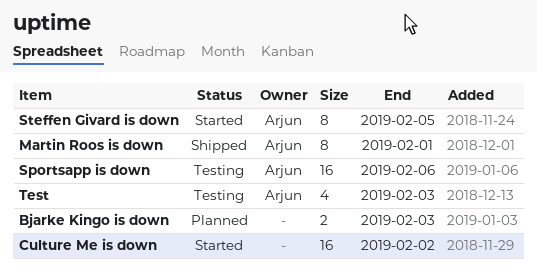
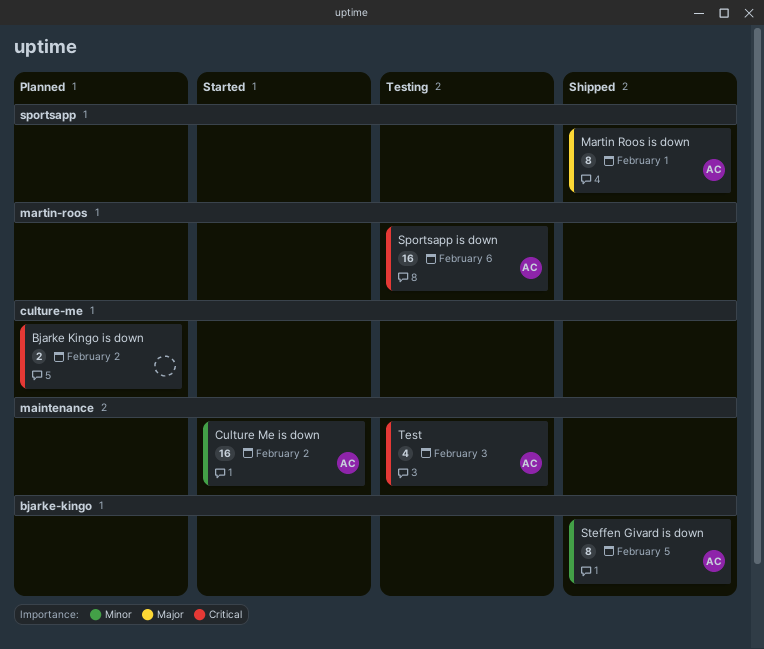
Bjarke Kingo is down, due: Feb 3 -> Feb 2
Culture Me is down, owner: none -> Arjun
Steffen Givard is down, status: Started -> Shipped

